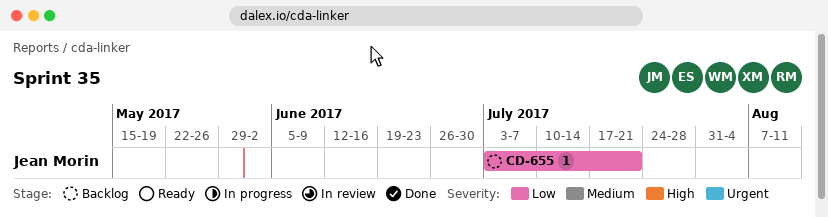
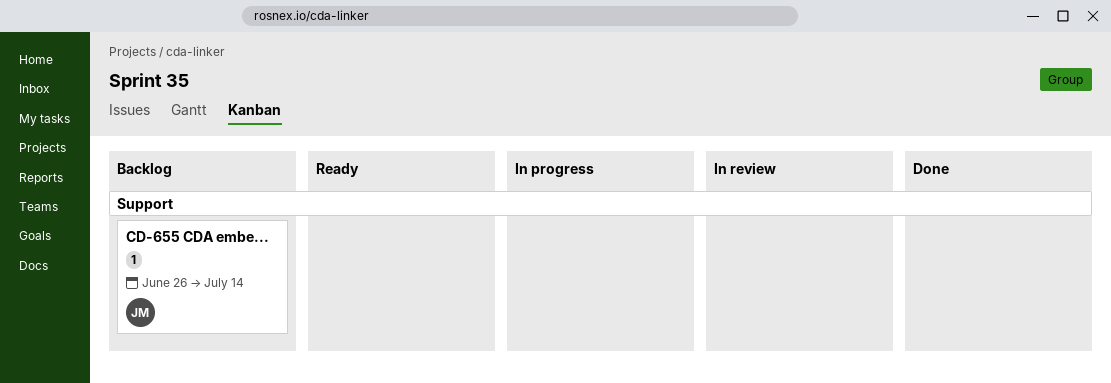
CD-655, start: Jul 3 -> Jun 26
CD-655, due: Jul 21 -> Jul 14

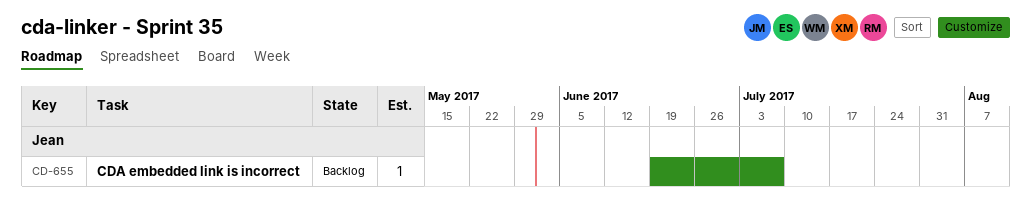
CD-655, start: Jun 26 -> Jun 19
CD-655, due: Jul 14 -> Jul 7

